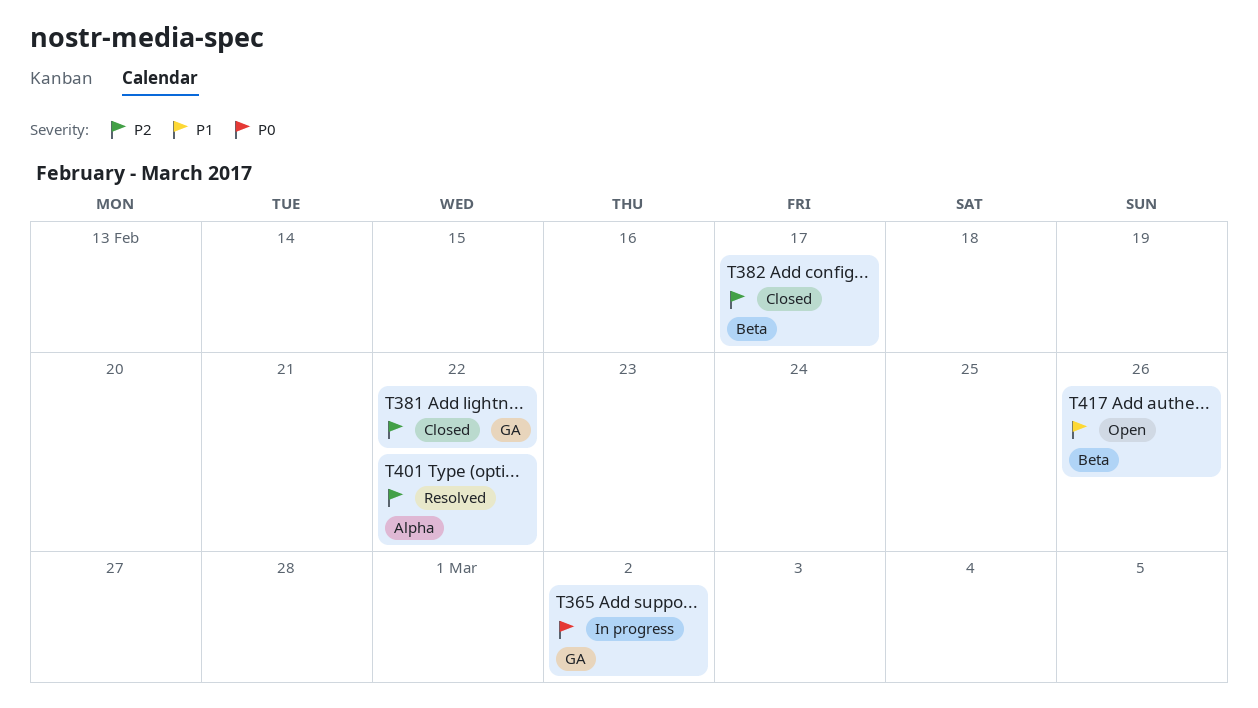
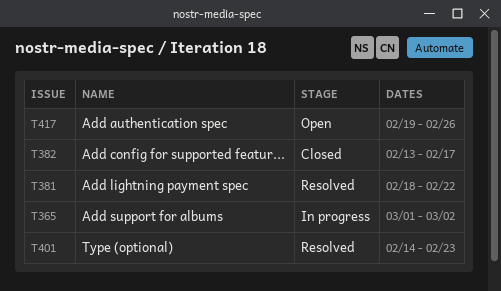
T381, status: Closed -> Resolved
T401, due: Feb 22 -> Feb 23

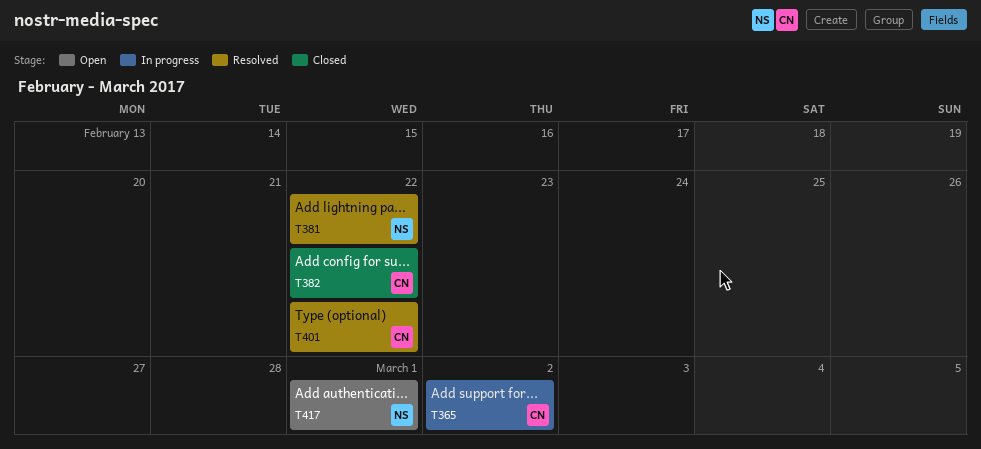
T382, due: Feb 17 -> Feb 22
T401, due: Feb 23 -> Feb 22
T417, due: Feb 26 -> Mar 1

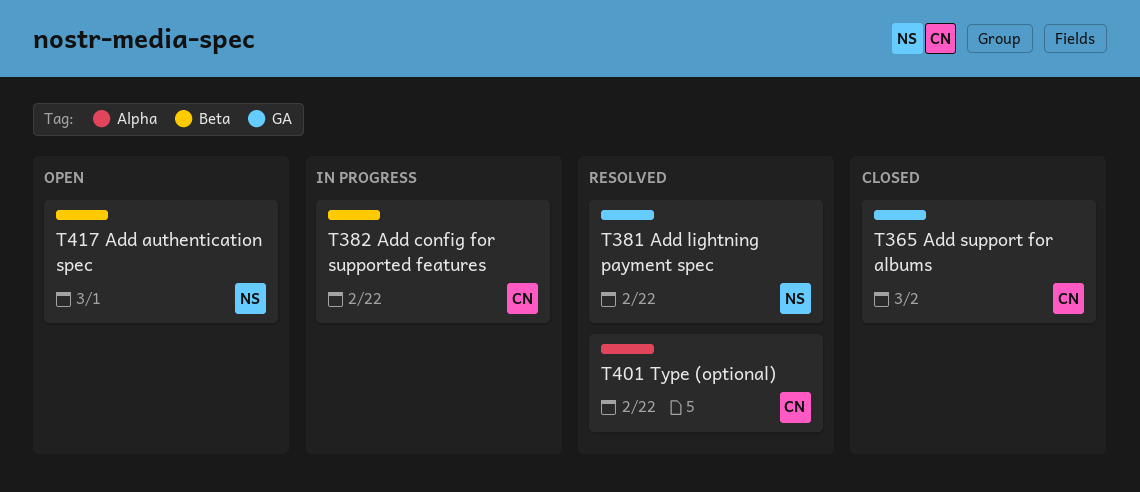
T365, status: In progress -> Closed
T382, status: Closed -> In progress

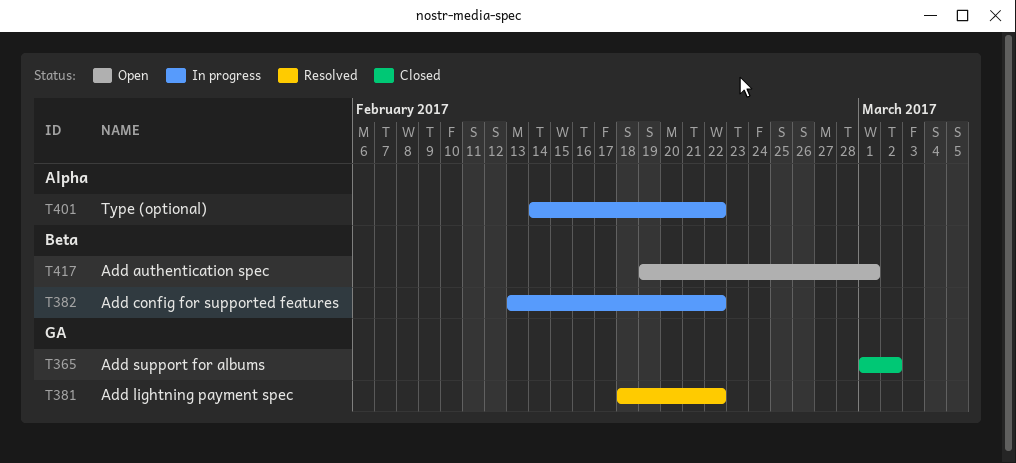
T401, status: Resolved -> In progress

